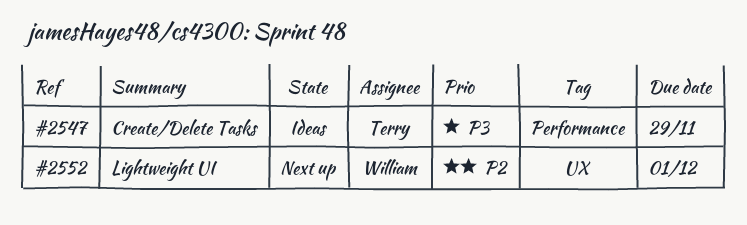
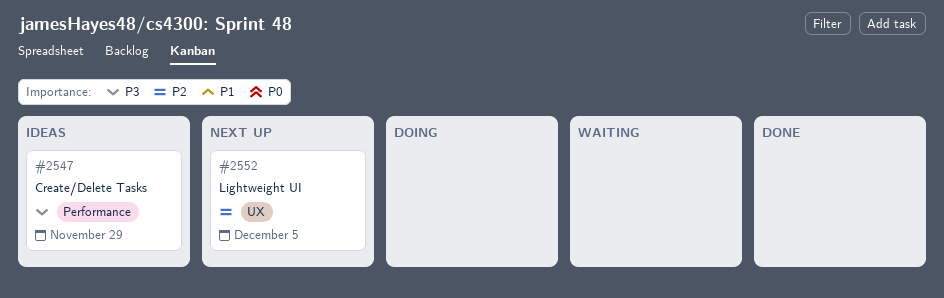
#2552, due: Dec 1 -> Dec 5

